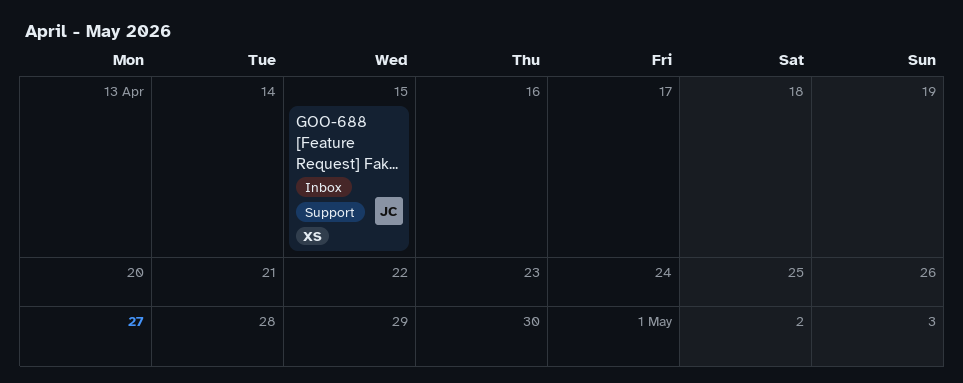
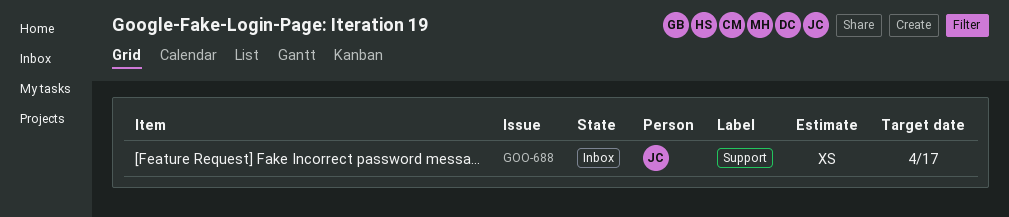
GOO-688, due: Apr 15 -> Apr 17

